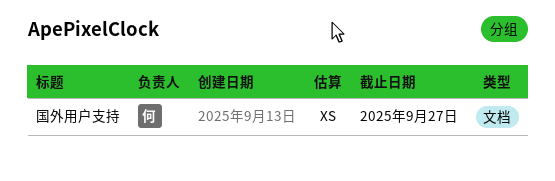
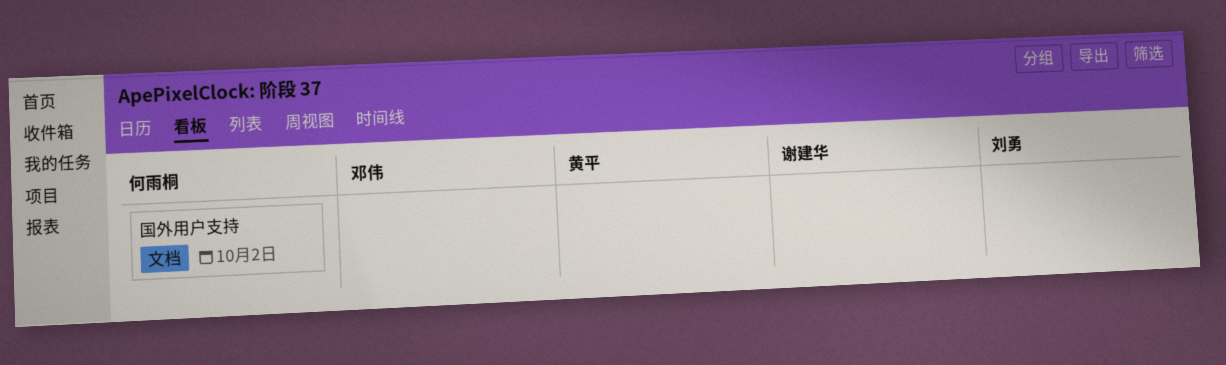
国外用户支持, due: Sep 27 -> Oct 2

